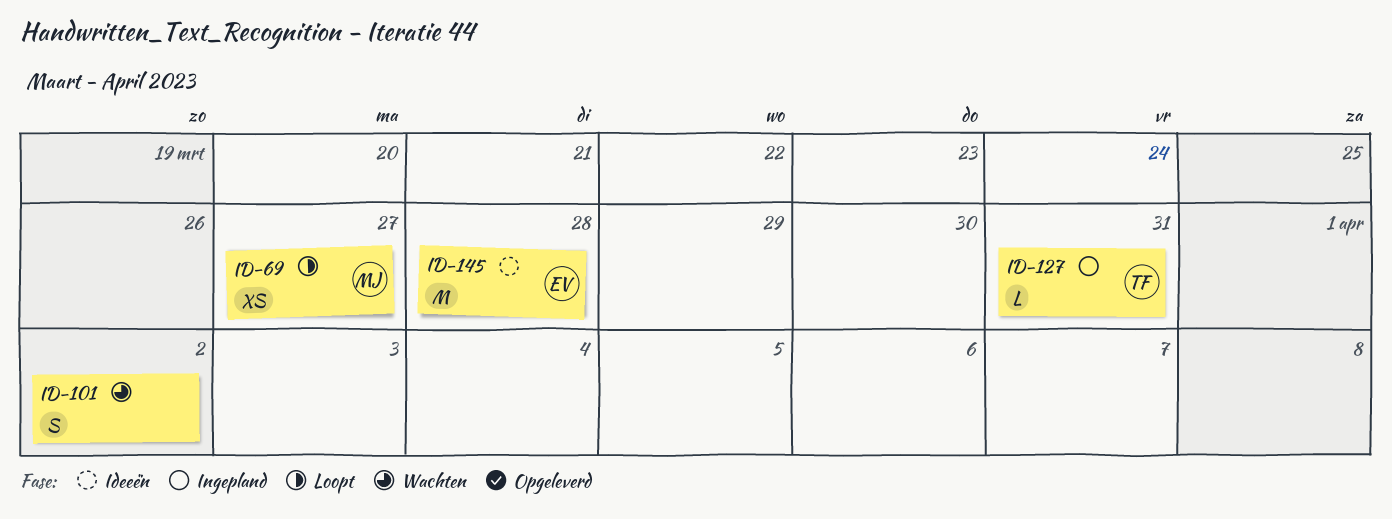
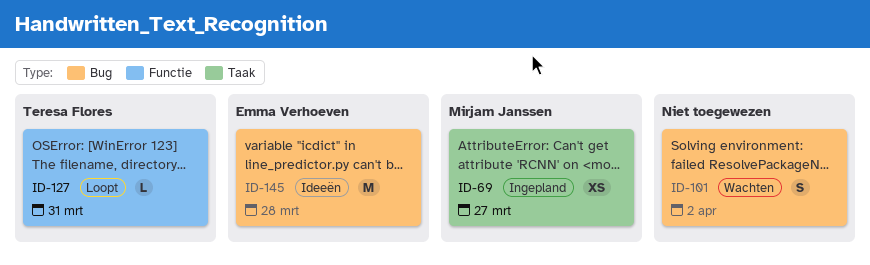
ID-69, status: Loopt -> Ingepland
ID-127, status: Ingepland -> Loopt

